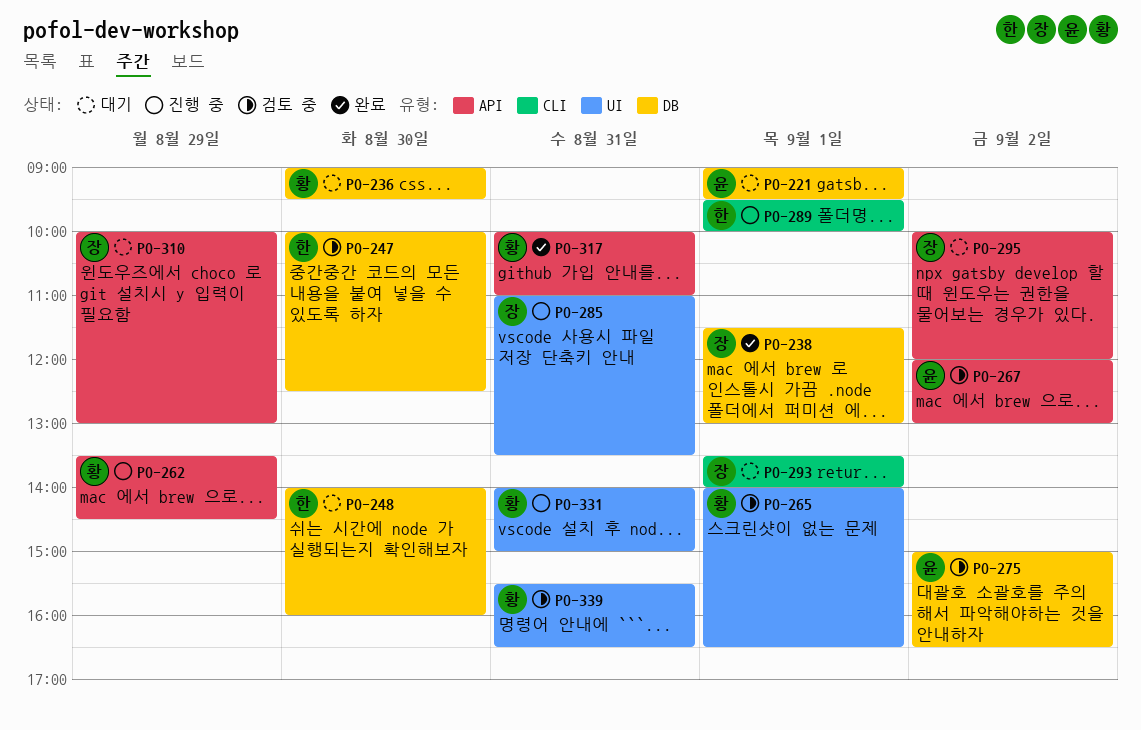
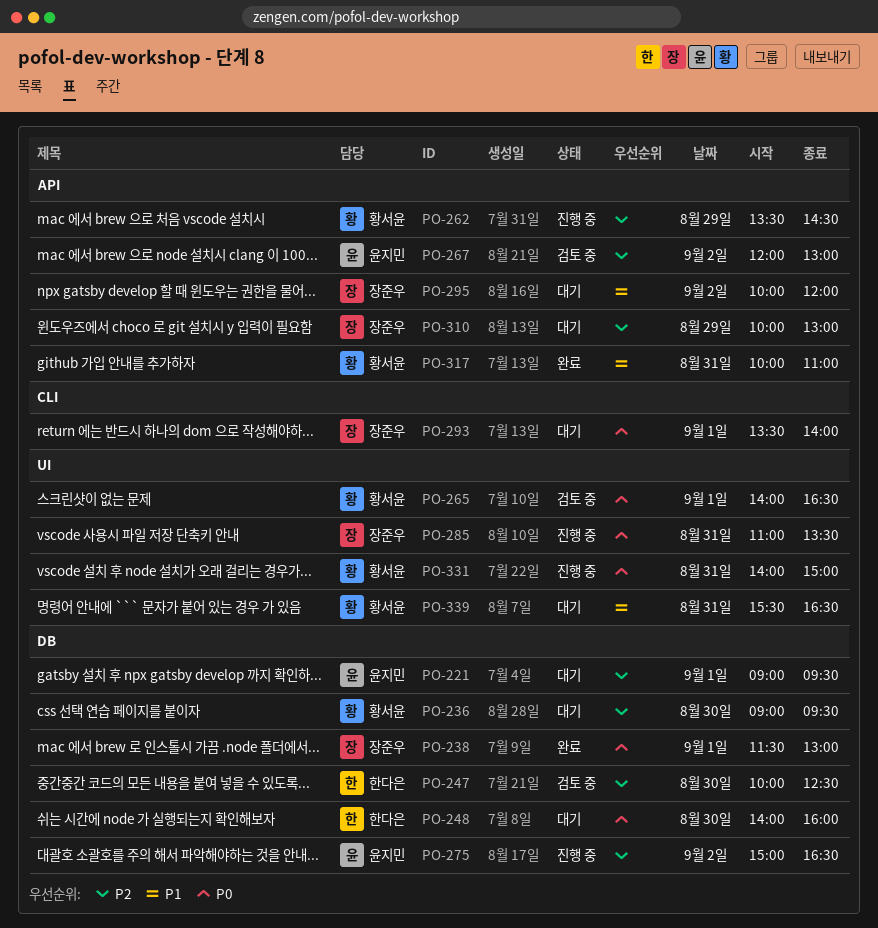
PO-275, status: 검토 중 -> 진행 중
PO-289: present -> none
PO-339, status: 검토 중 -> 대기

